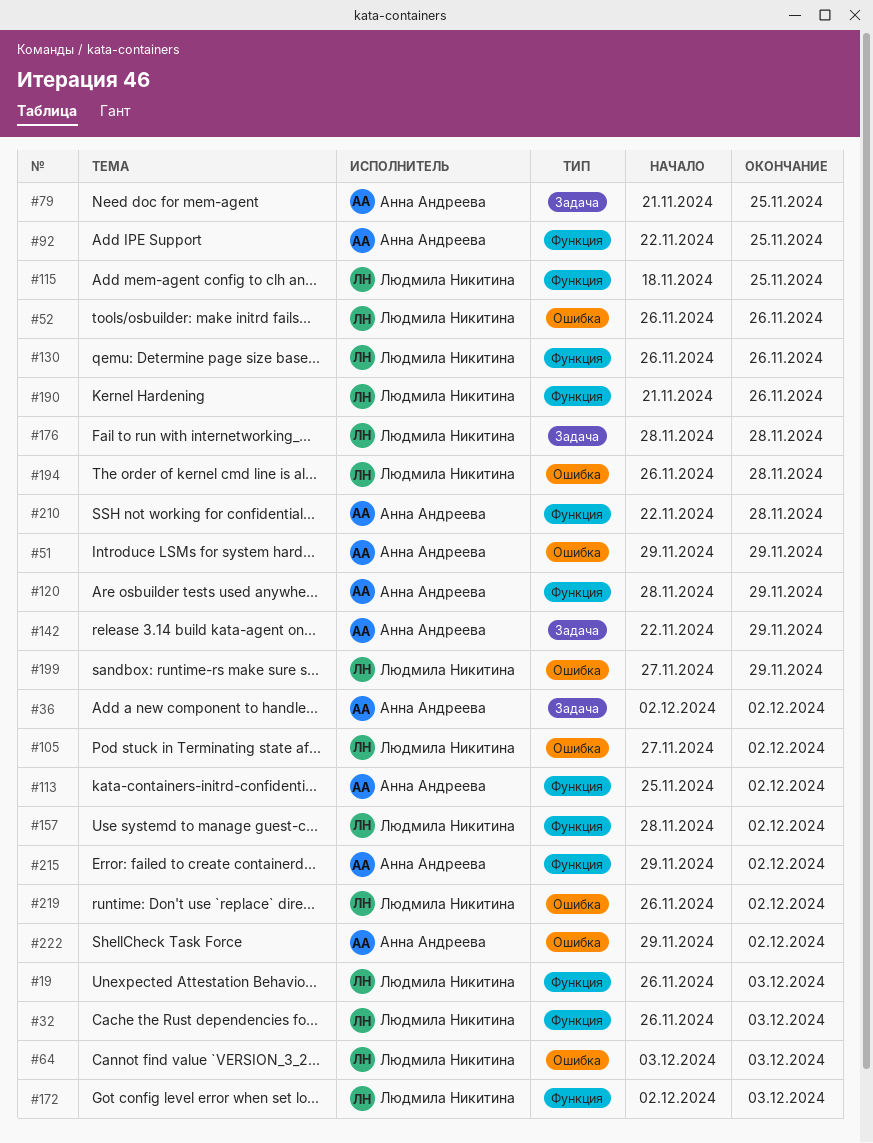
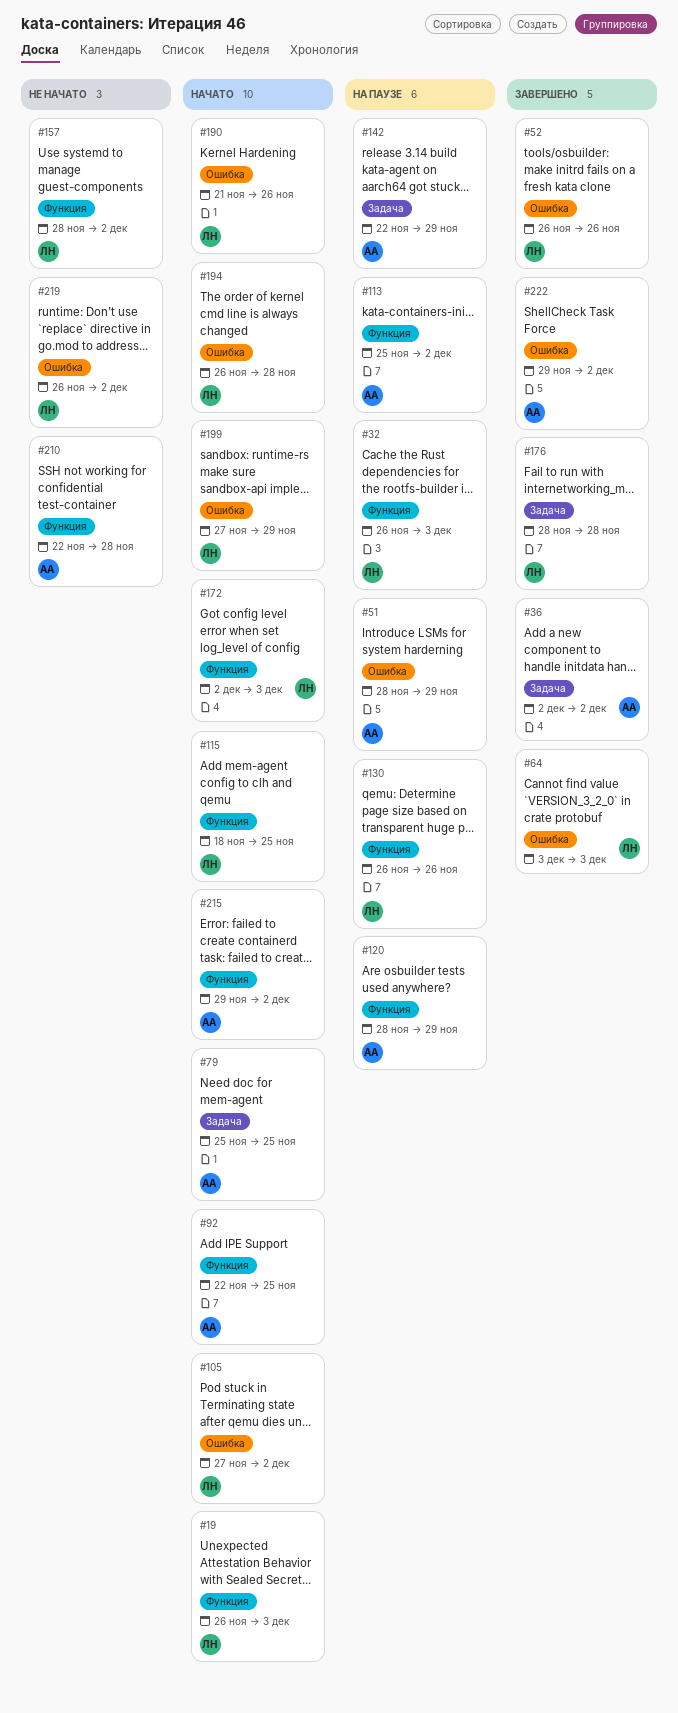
#51, start: Nov 29 -> Nov 28
#79, start: Nov 21 -> Nov 25
#190, label: Функция -> Ошибка

